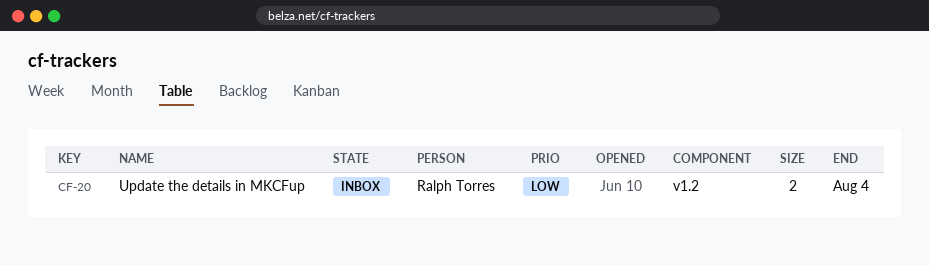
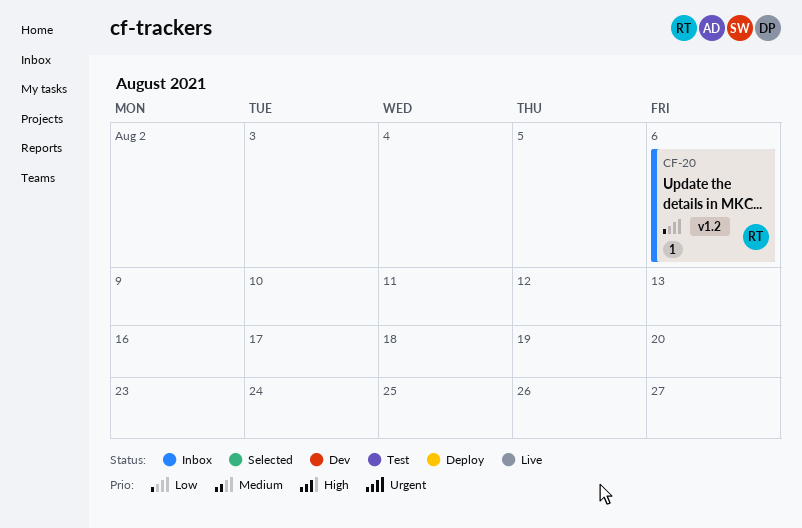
CF-20, estimate: 2 -> 1
CF-20, due: Aug 4 -> Aug 6

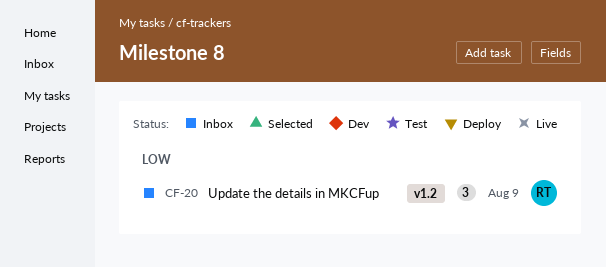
CF-20, estimate: 1 -> 3
CF-20, due: Aug 6 -> Aug 9

